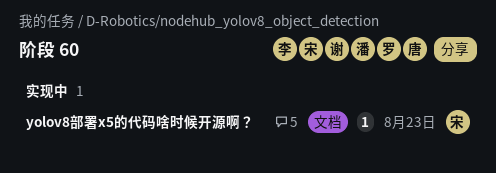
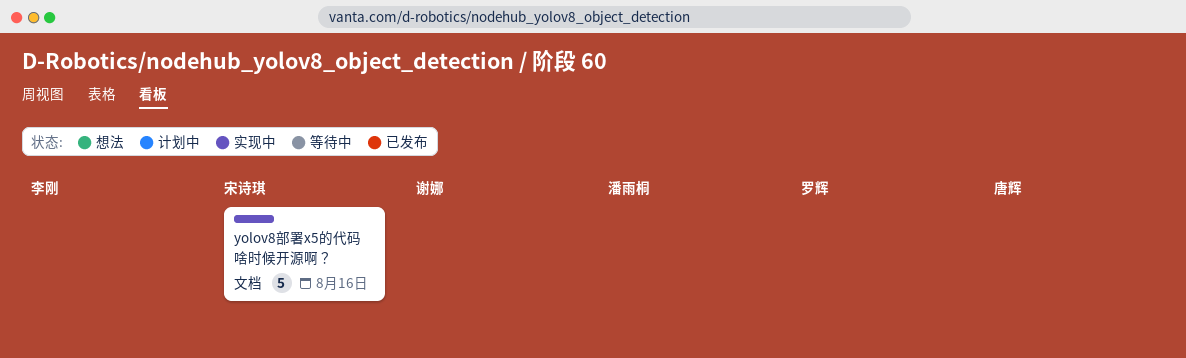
yolov8部署x5的代码啥时候开源啊？, estimate: 1 -> 5
yolov8部署x5的代码啥时候开源啊？, due: Aug 23 -> Aug 16

